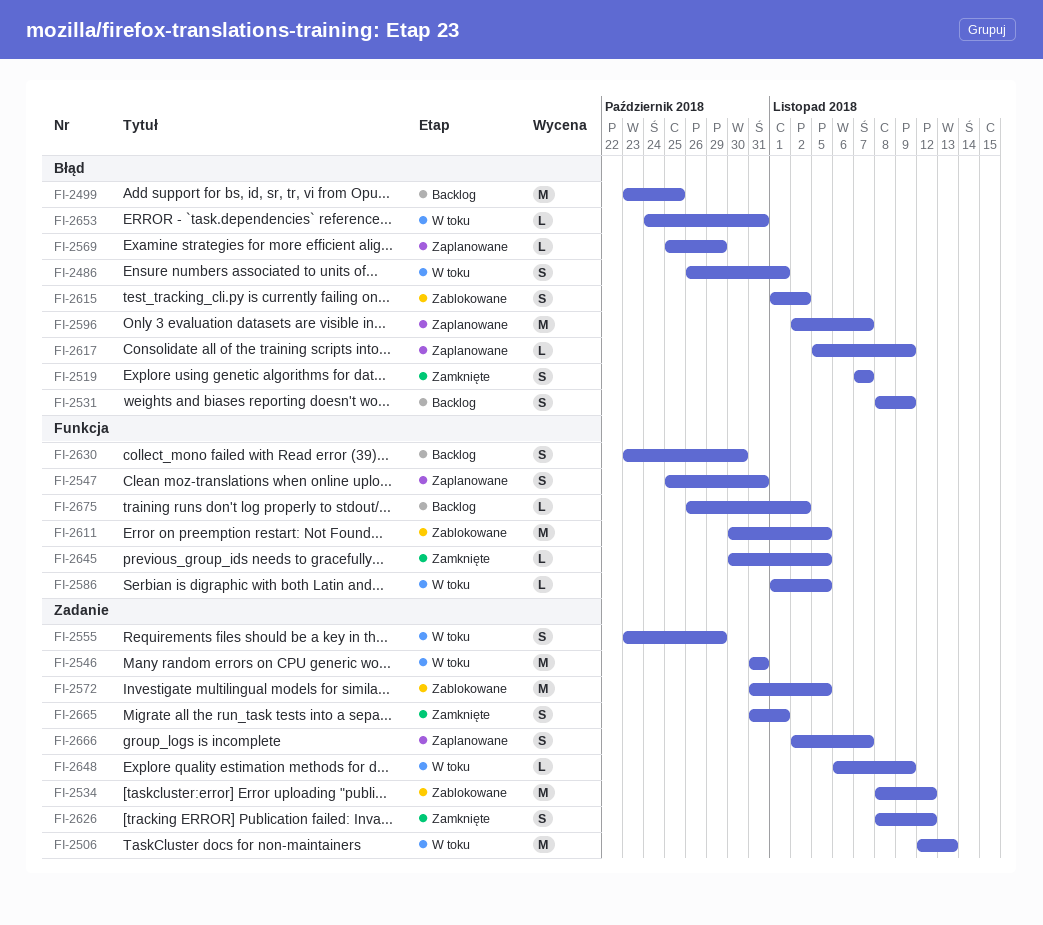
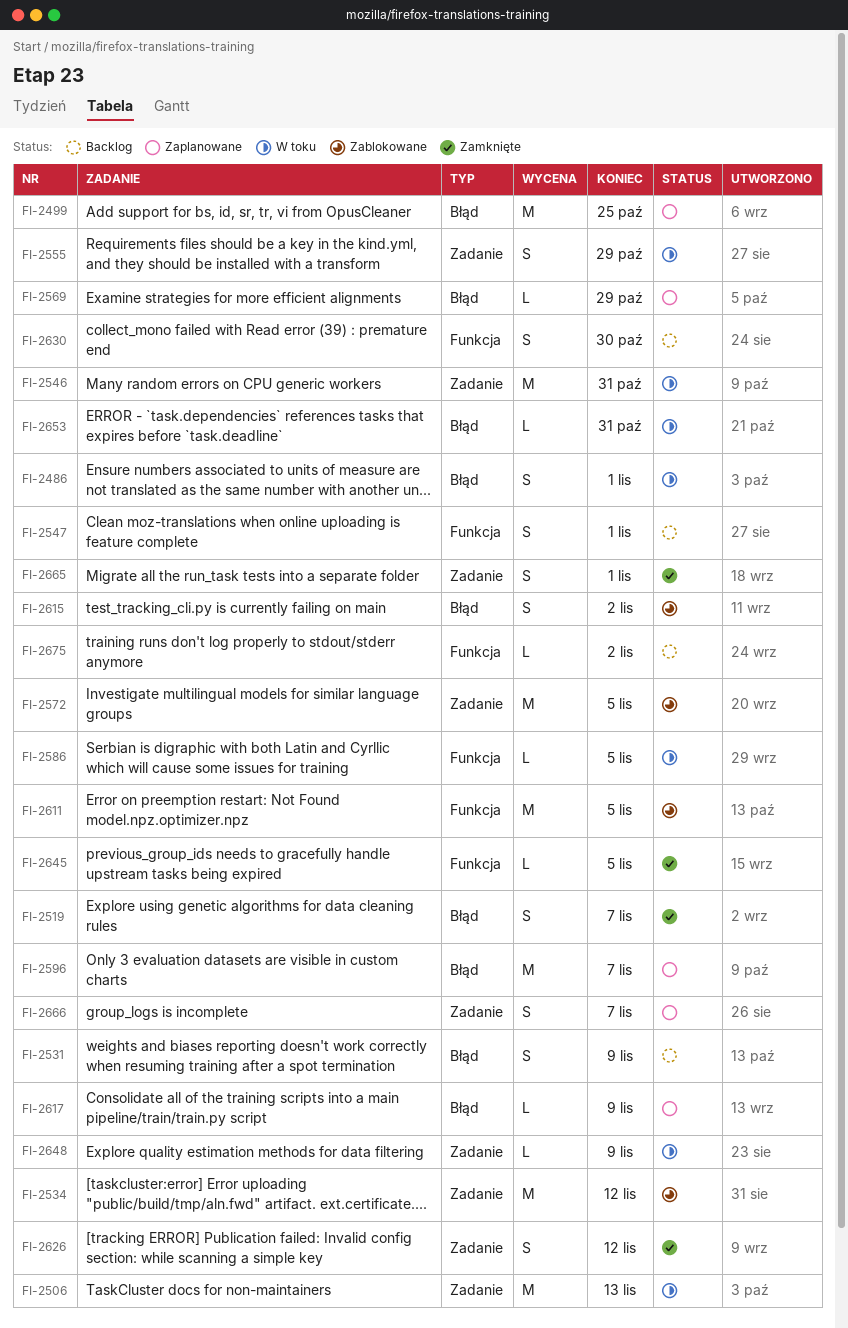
FI-2499, status: Backlog -> Zaplanowane
FI-2547, status: Zaplanowane -> Backlog
FI-2547, due: Oct 31 -> Nov 1

